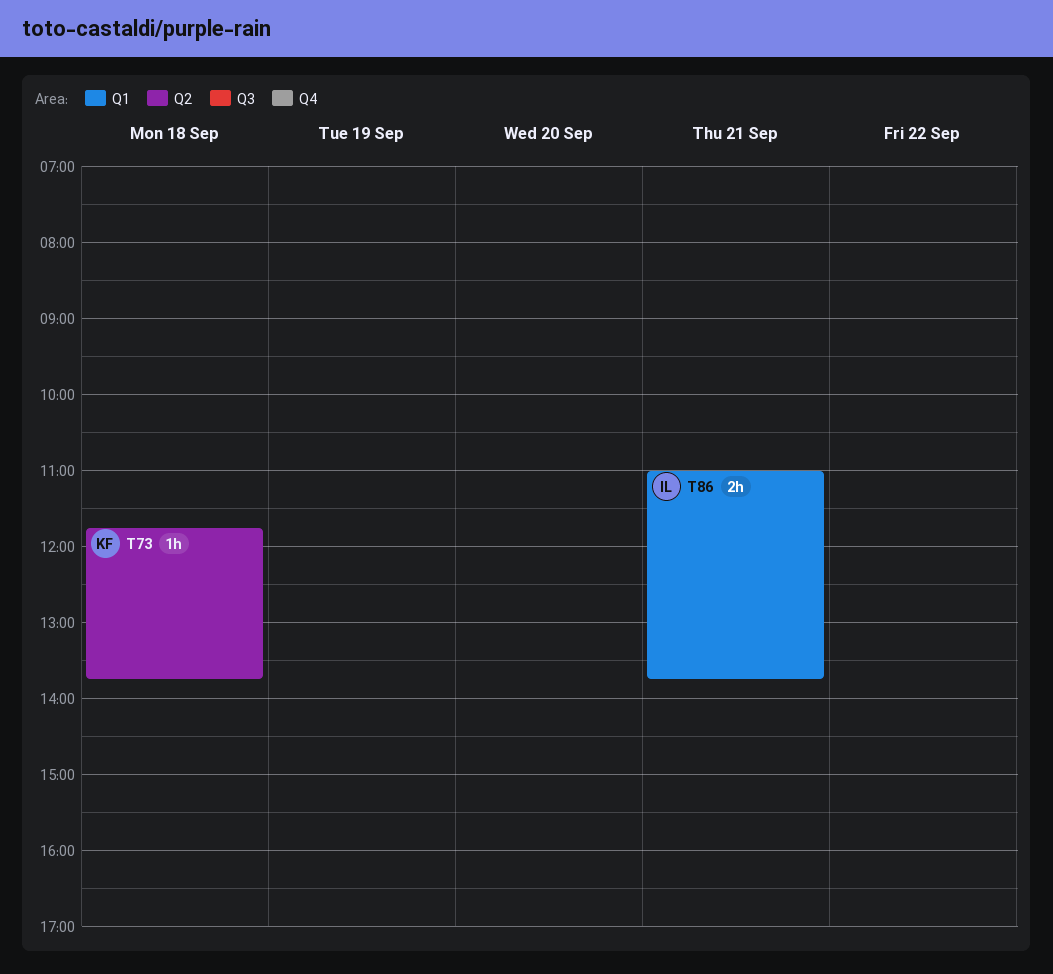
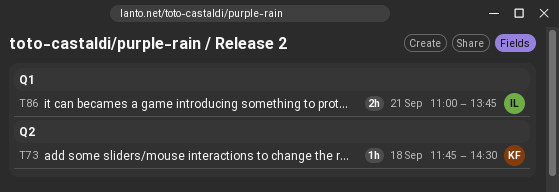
T73, ends: 13:45 -> 14:30

